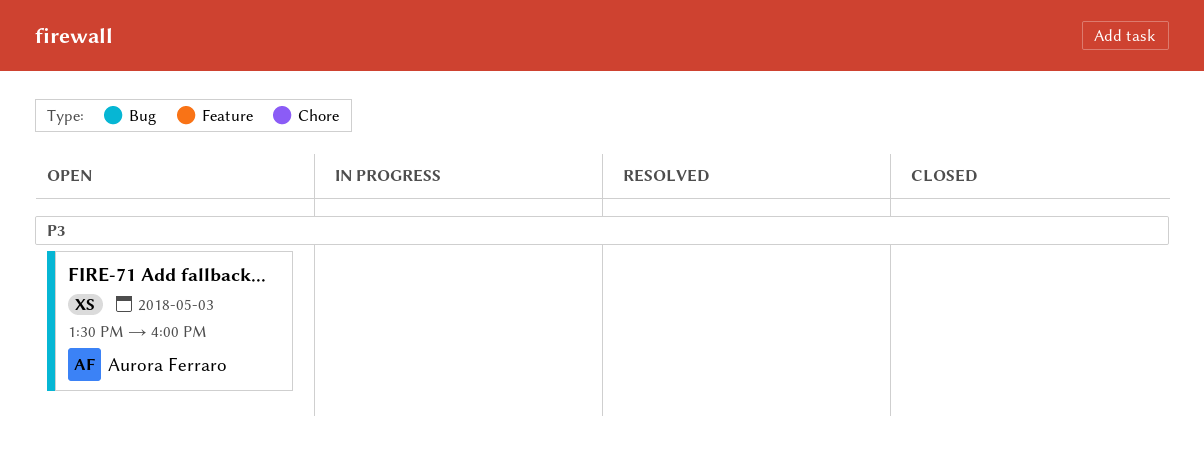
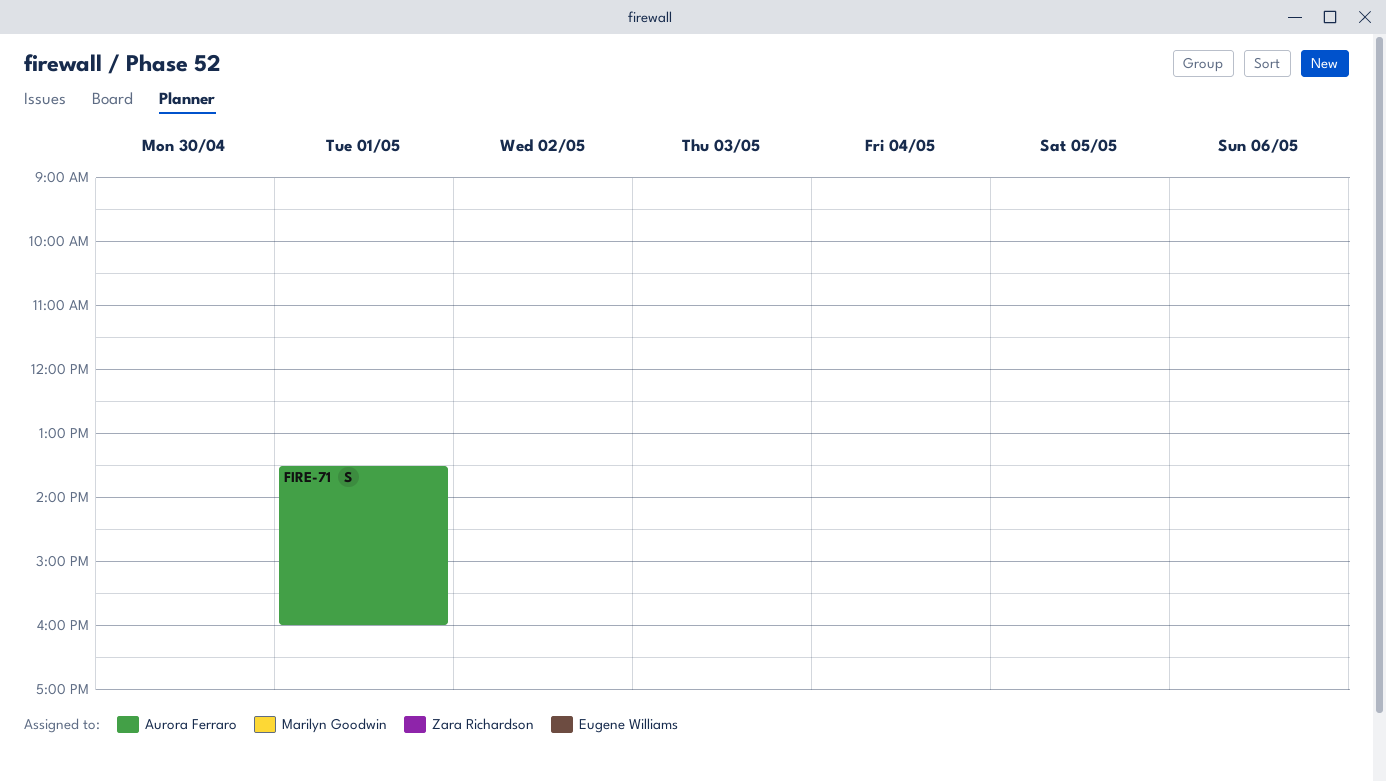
FIRE-71, estimate: XS -> S
FIRE-71, day: May 3 -> May 1

